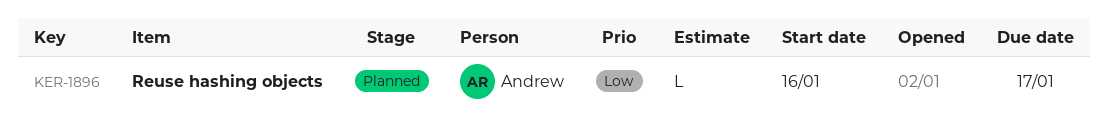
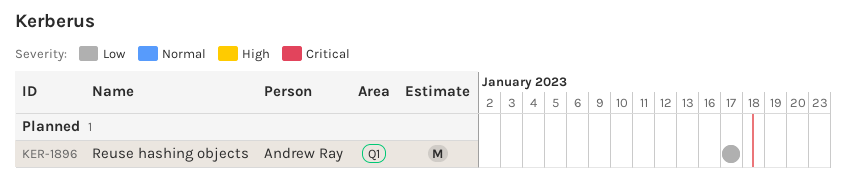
KER-1896, estimate: L -> M
KER-1896, start: Jan 16 -> Jan 17

